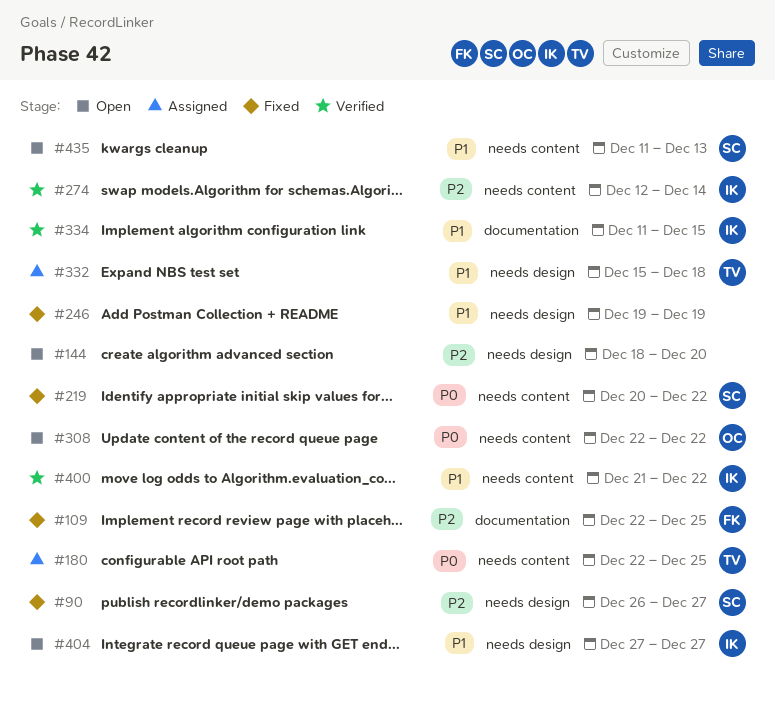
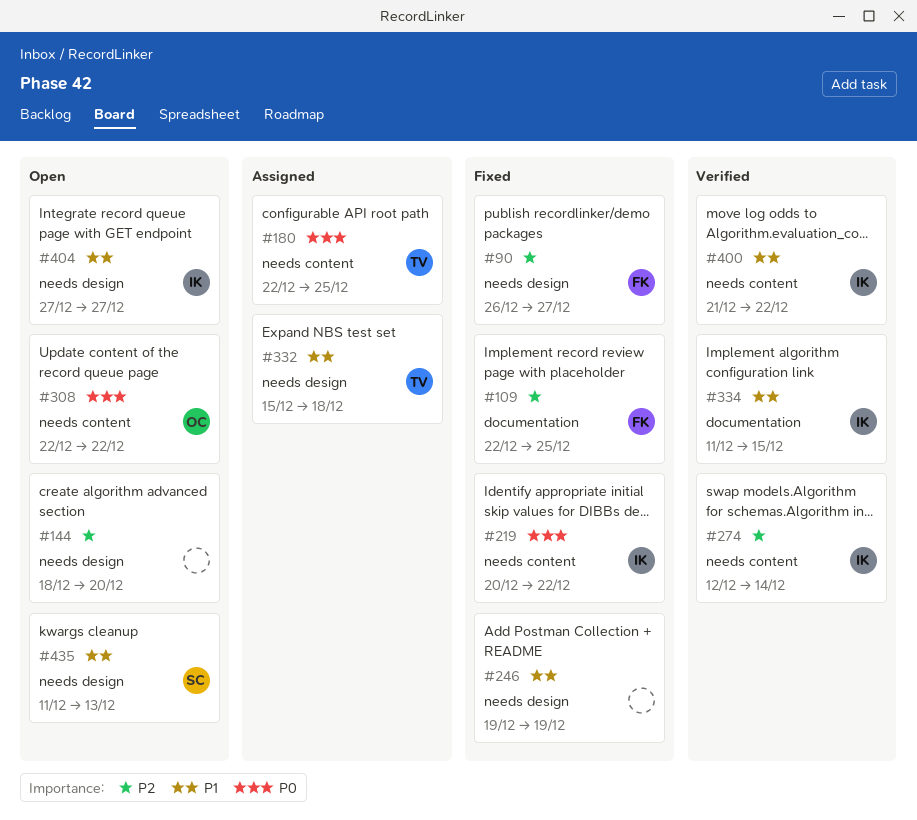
#90, owner: SC -> FK
#219, owner: SC -> IK
#435, label: needs content -> needs design

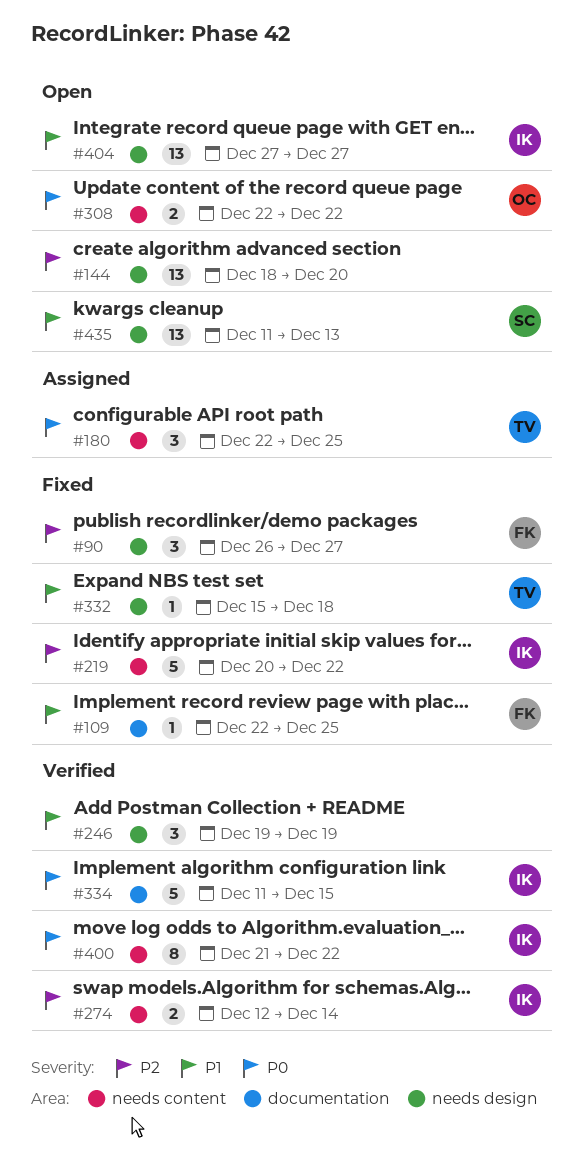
#109, priority: P2 -> P1
#219, priority: P0 -> P2
#246, status: Fixed -> Verified
#332, status: Assigned -> Fixed
#334, priority: P1 -> P0
#400, priority: P1 -> P0

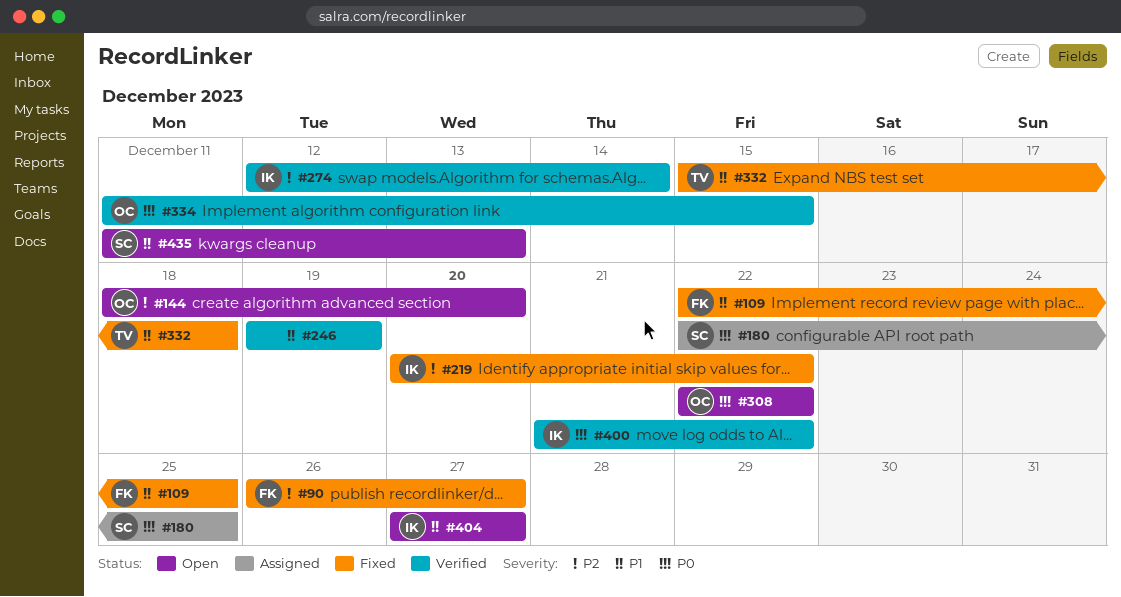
#144, owner: none -> OC
#180, owner: TV -> SC
#334, owner: IK -> OC

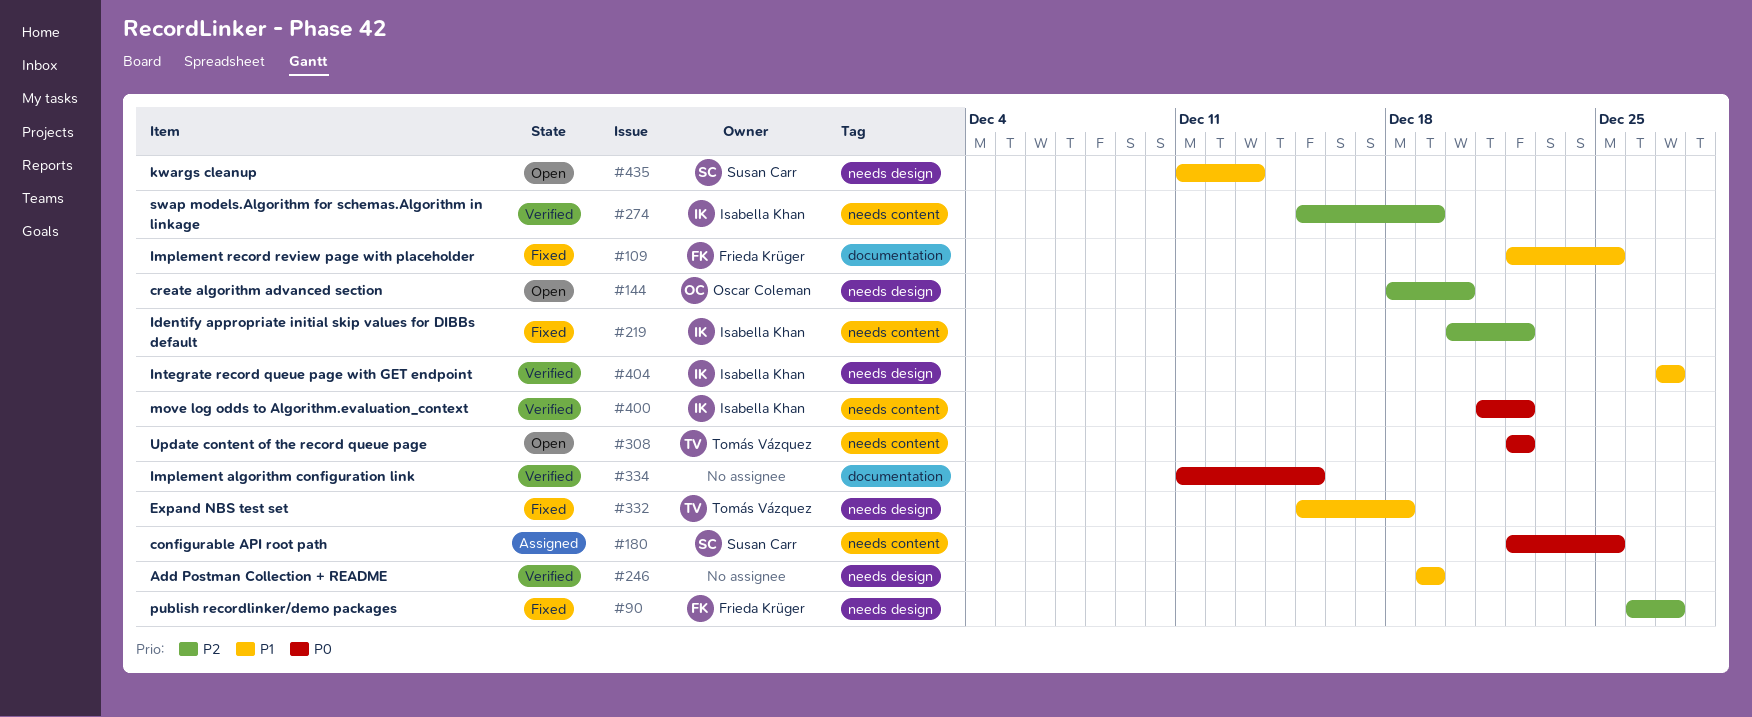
#274, start: Dec 12 -> Dec 15
#274, due: Dec 14 -> Dec 19
#308, owner: Oscar Coleman -> Tomás Vázquez
#334, owner: Oscar Coleman -> none
#404, status: Open -> Verified

